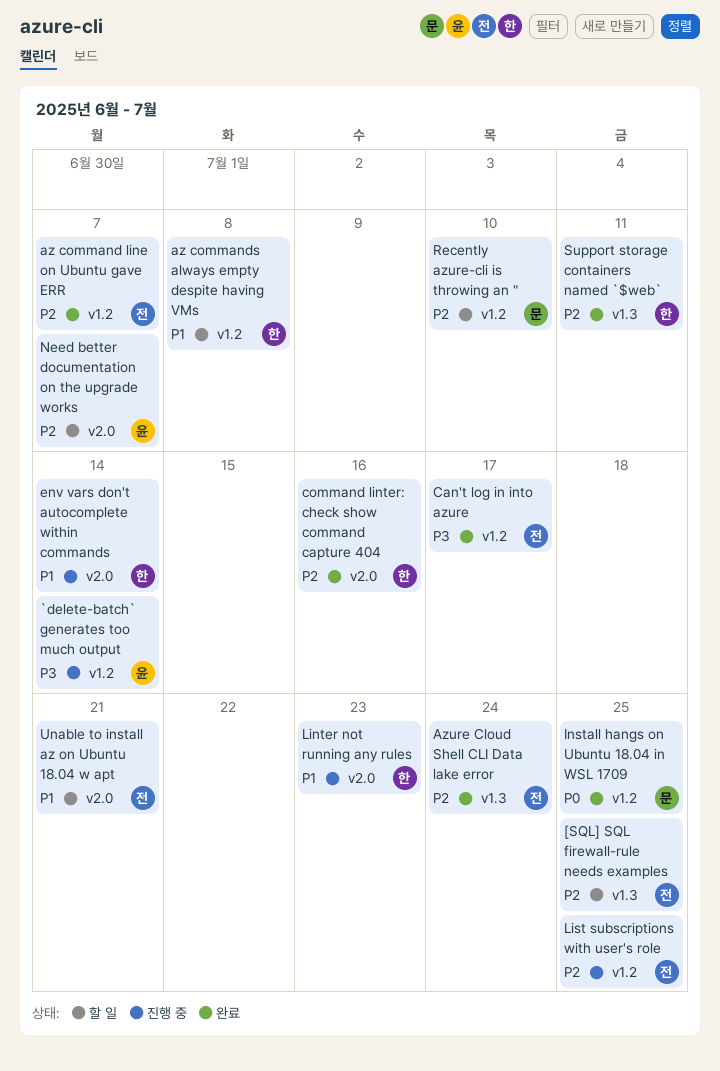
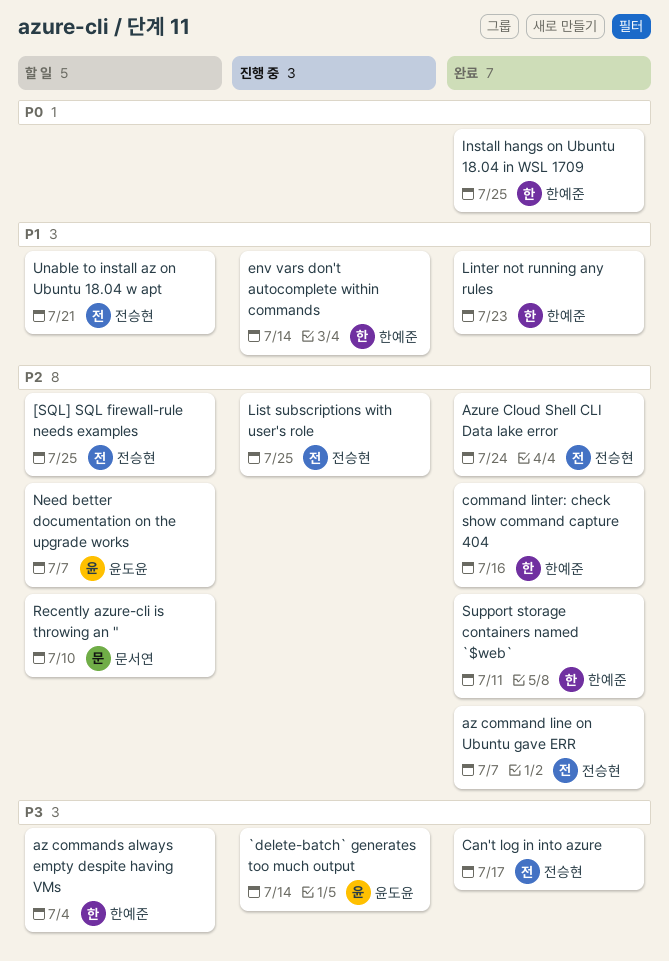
az commands always empty despite having VMs, priority: P1 -> P3
az commands always empty despite having VMs, due: Jul 8 -> Jul 4
Install hangs on Ubuntu 18.04 in WSL 1709, owner: 문서연 -> 한예준
Linter not running any rules, status: 진행 중 -> 완료

